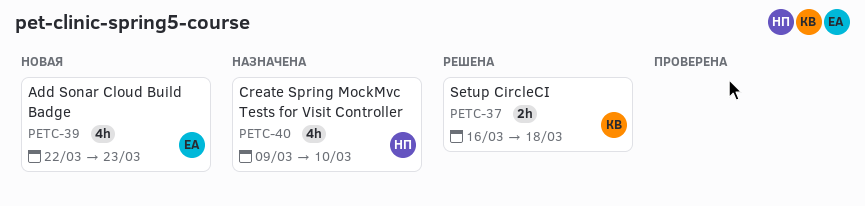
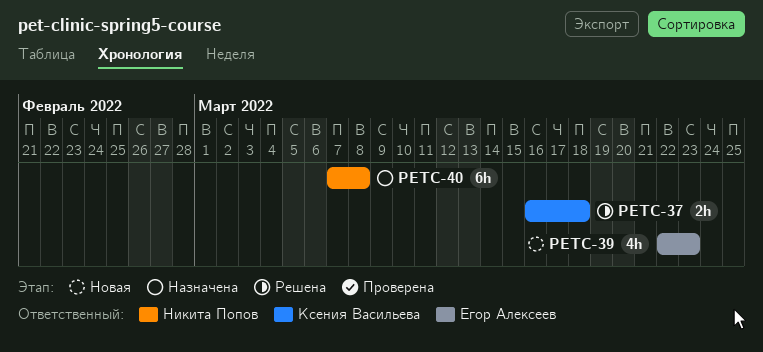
PETC-40, estimate: 4h -> 6h
PETC-40, start: Mar 9 -> Mar 7
PETC-40, due: Mar 10 -> Mar 8

